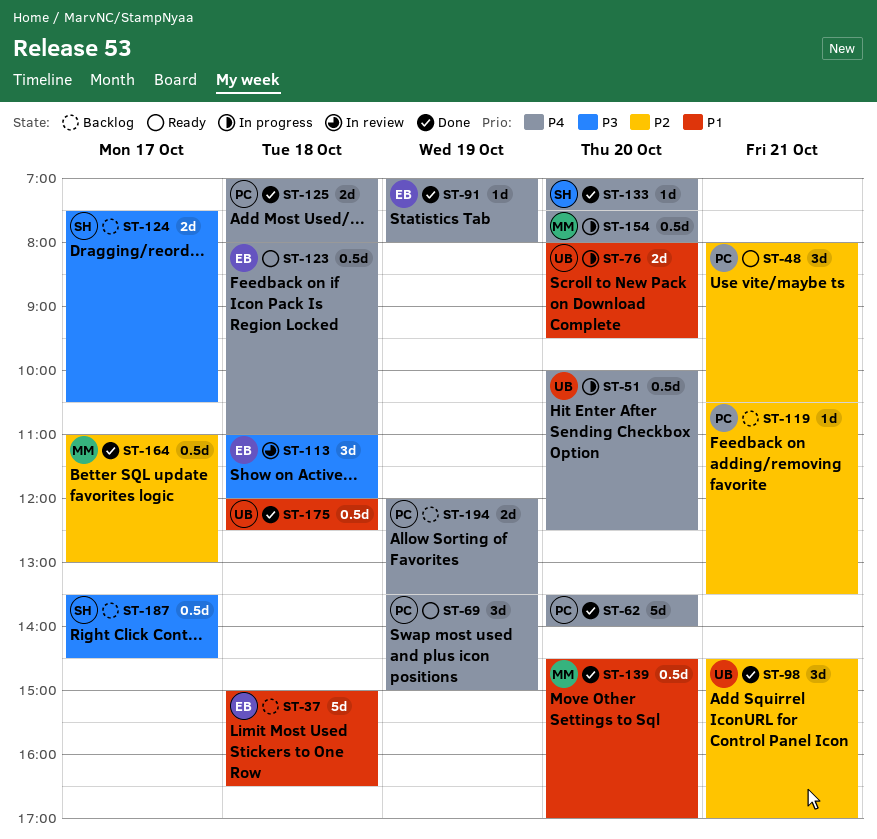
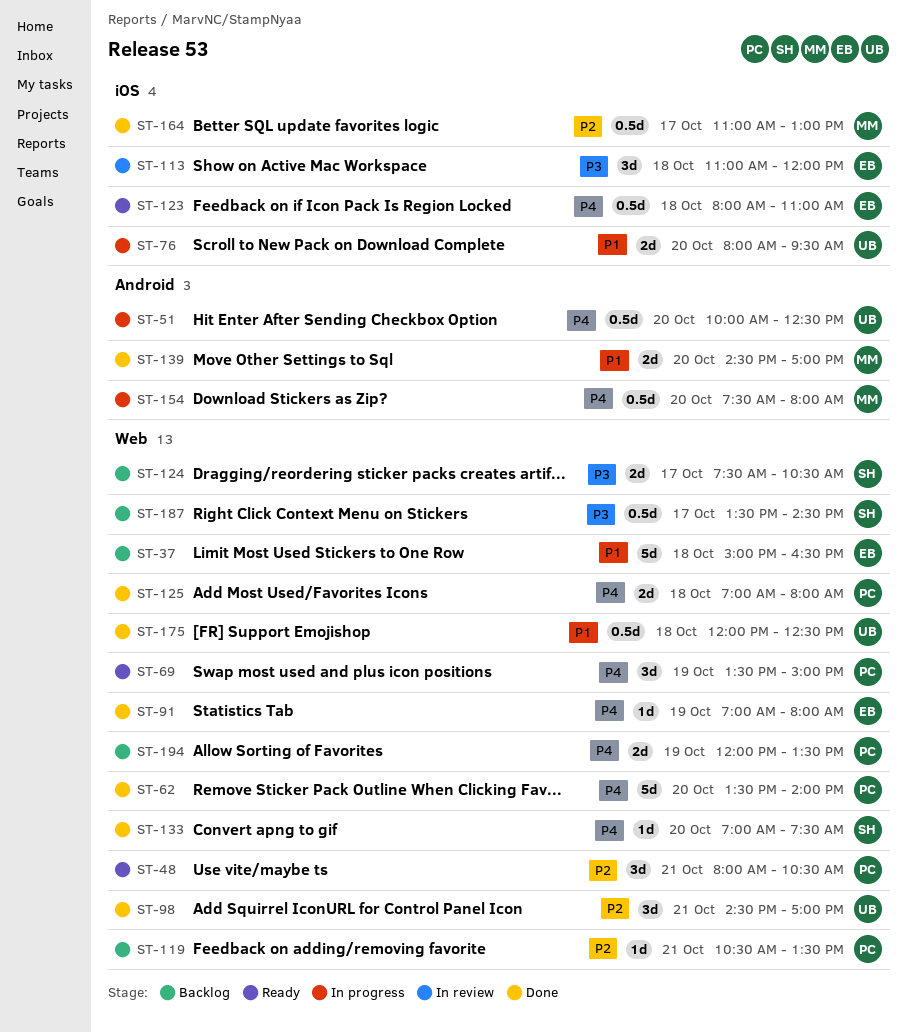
ST-139, estimate: 0.5d -> 2d

